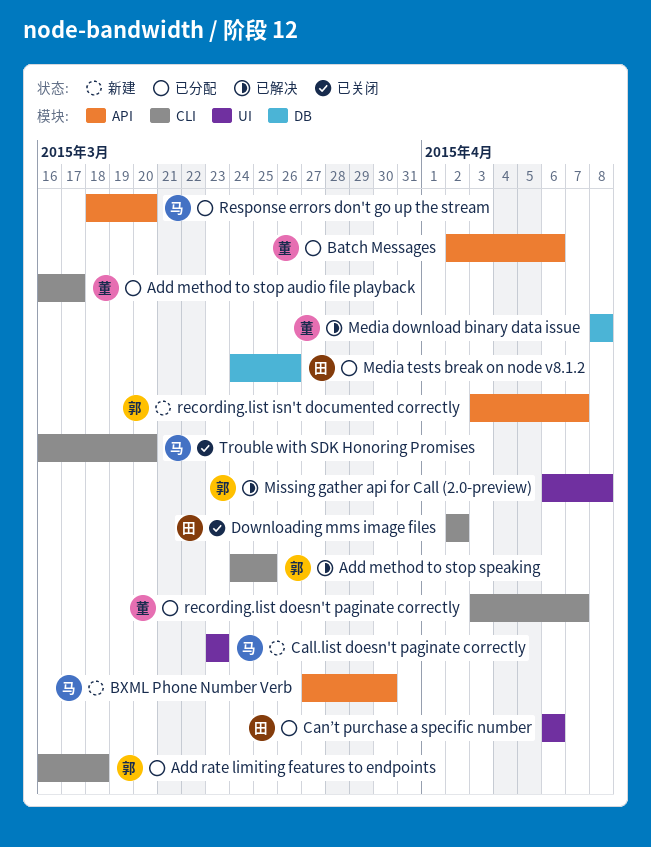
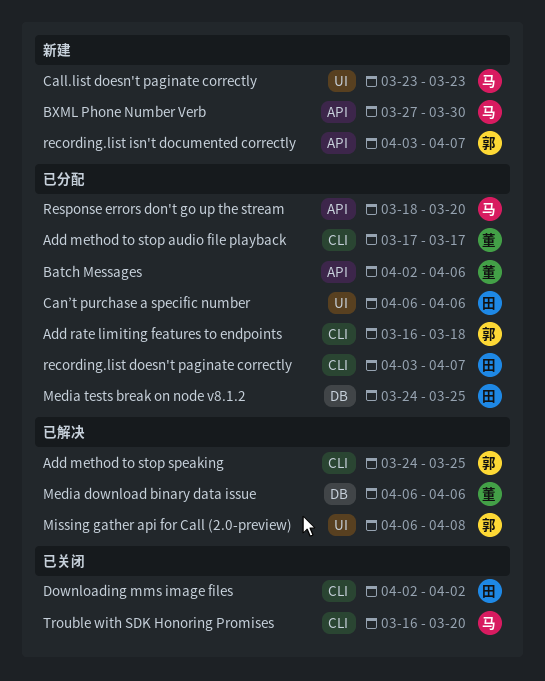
Add method to stop audio file playback, start: Mar 16 -> Mar 17
Media download binary data issue, start: Apr 8 -> Apr 6
Media download binary data issue, due: Apr 8 -> Apr 6
Media tests break on node v8.1.2, due: Mar 26 -> Mar 25
recording.list doesn't paginate correctly, owner: 董 -> 田

